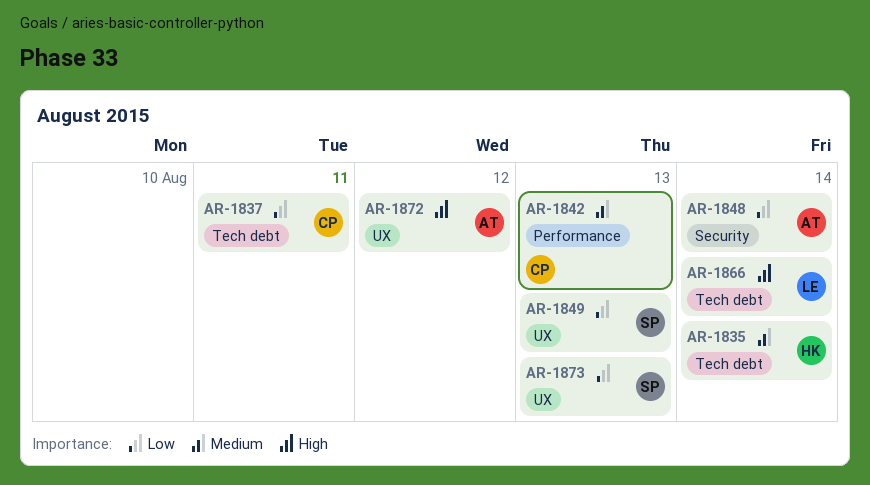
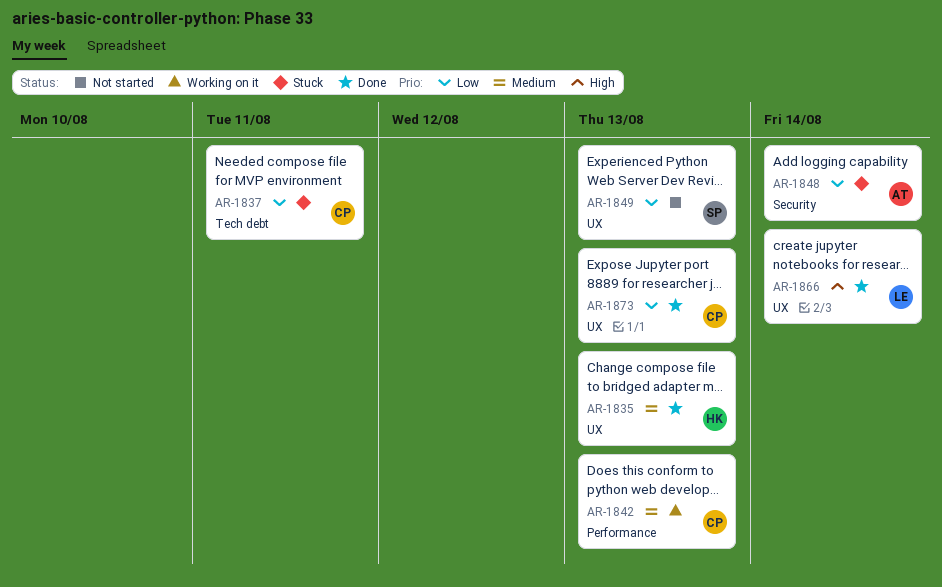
AR-1835, label: Tech debt -> UX
AR-1835, due: Aug 14 -> Aug 13
AR-1866, label: Tech debt -> UX
AR-1872: present -> none
AR-1873, owner: SP -> CP

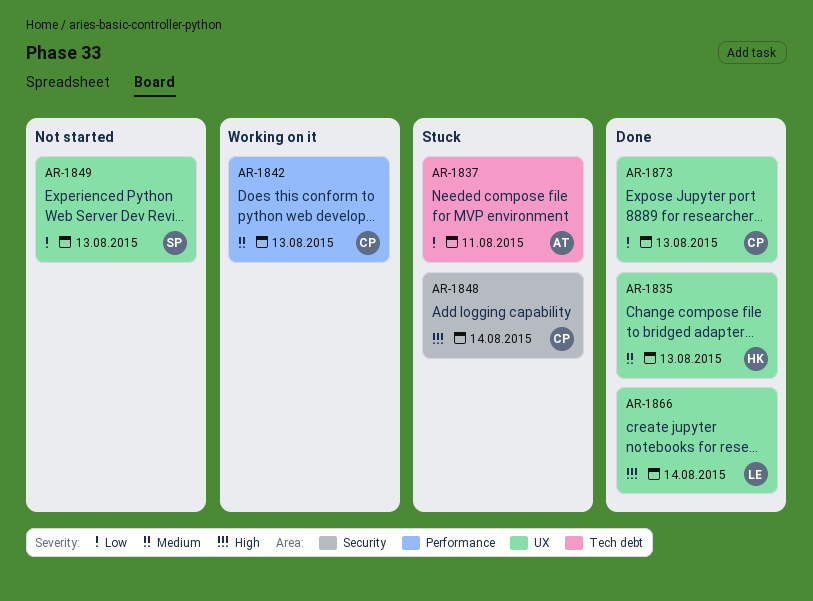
AR-1837, owner: CP -> AT
AR-1848, owner: AT -> CP
AR-1848, priority: Low -> High

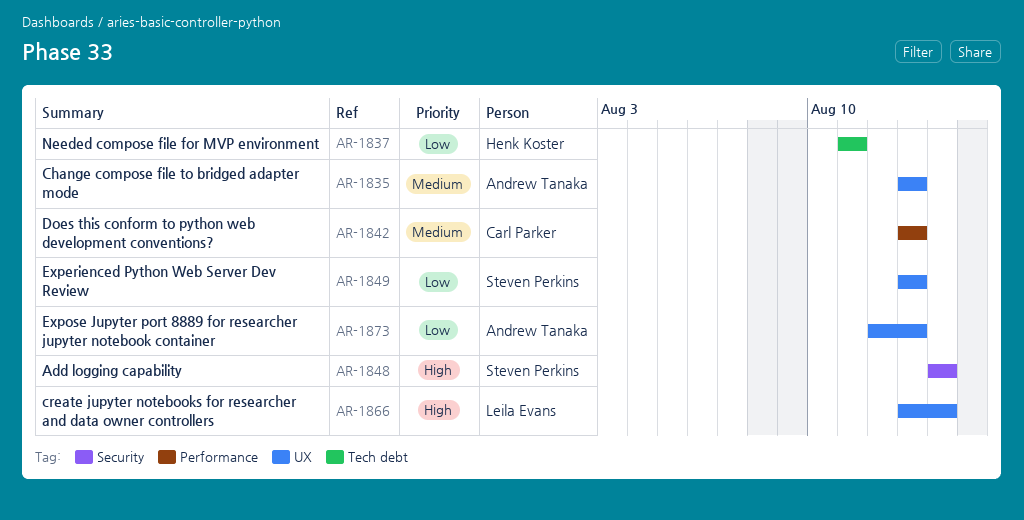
AR-1835, owner: Henk Koster -> Andrew Tanaka
AR-1837, owner: Andrew Tanaka -> Henk Koster
AR-1848, owner: Carl Parker -> Steven Perkins
AR-1873, owner: Carl Parker -> Andrew Tanaka

